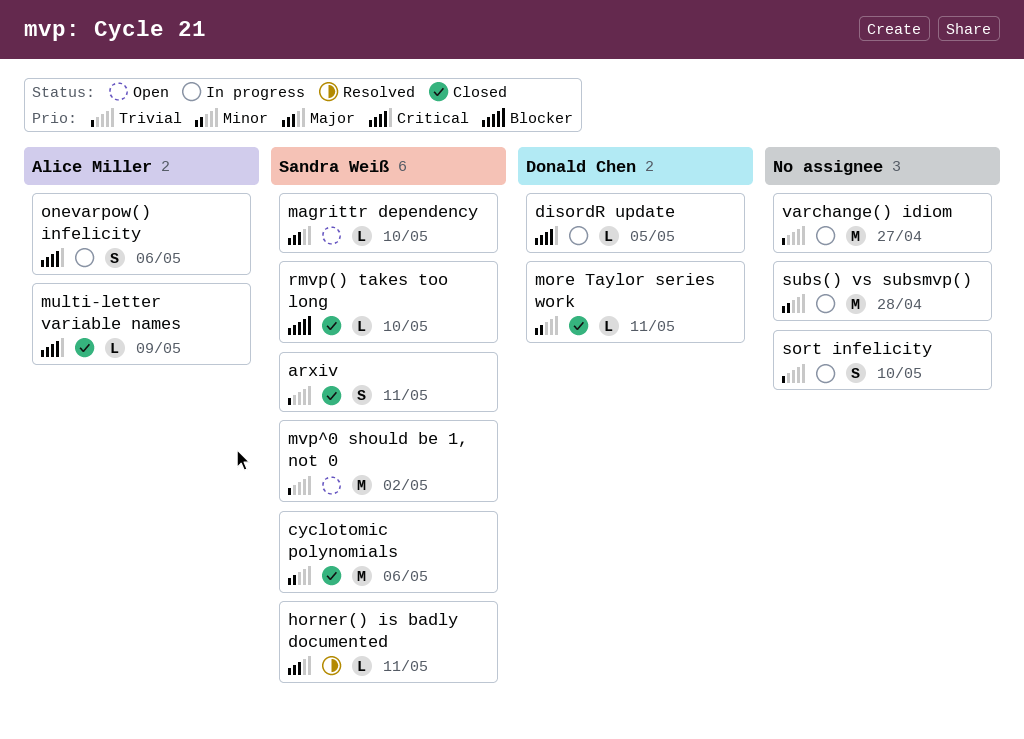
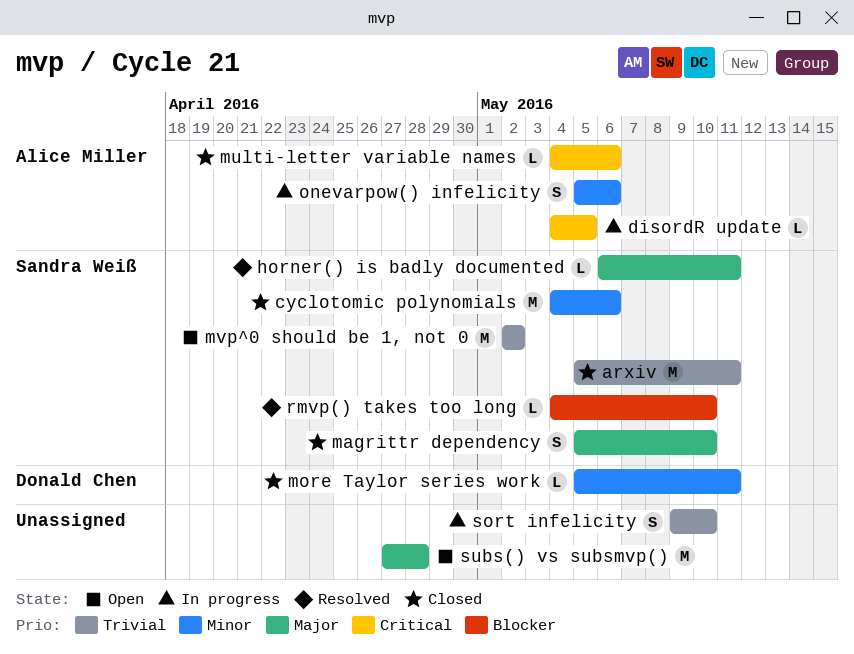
arxiv, estimate: S -> M
disordR update, owner: Donald Chen -> Alice Miller
magrittr dependency, status: Open -> Closed
magrittr dependency, estimate: L -> S
multi-letter variable names, due: May 9 -> May 6
onevarpow() infelicity, priority: Critical -> Minor
rmvp() takes too long, status: Closed -> Resolved
subs() vs subsmvp(), status: In progress -> Open
subs() vs subsmvp(), priority: Minor -> Major
varchange() idiom: present -> none

